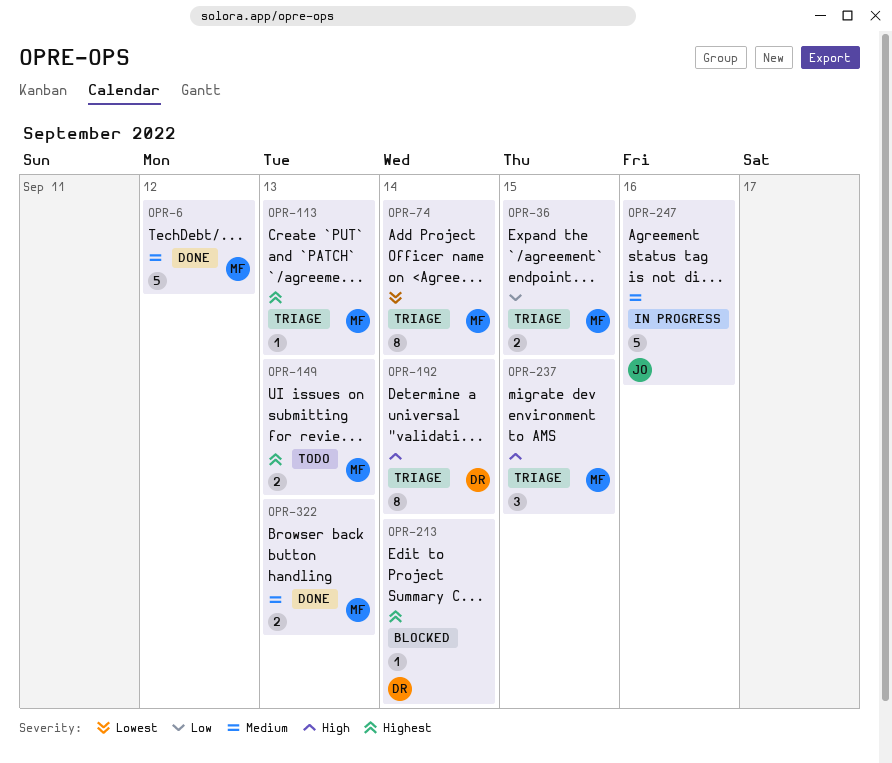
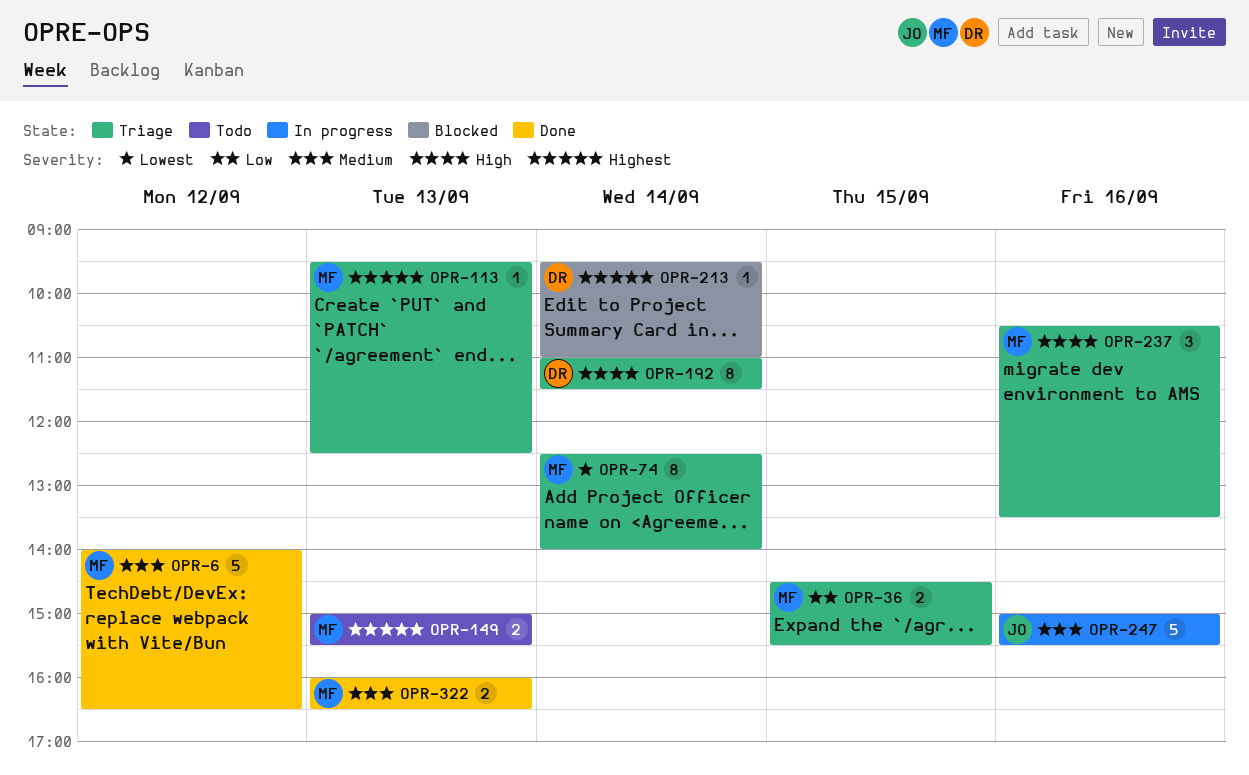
OPR-237, day: Sep 15 -> Sep 16

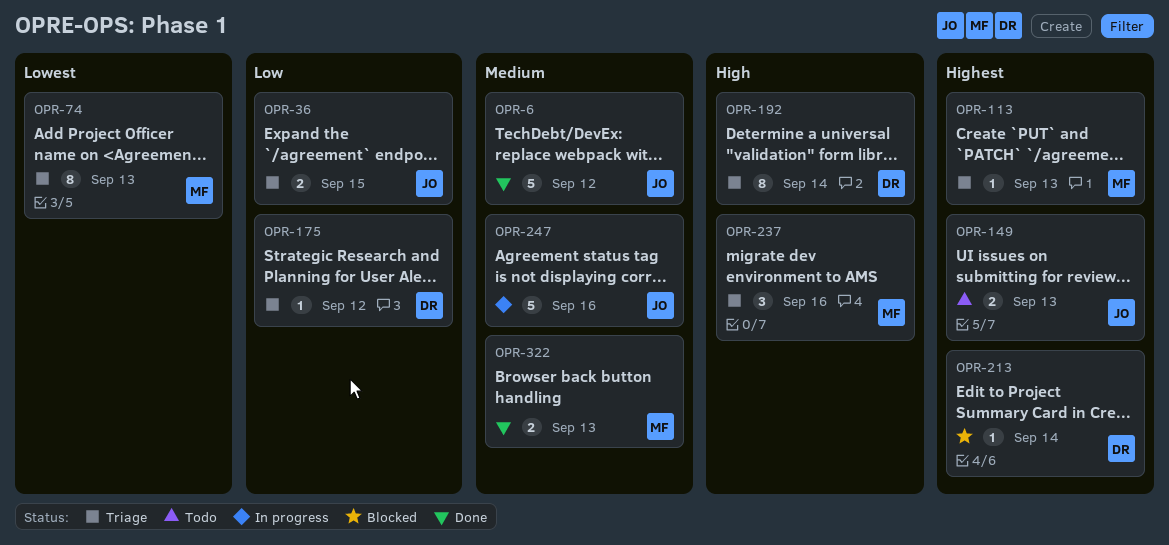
OPR-6, owner: MF -> JO
OPR-36, owner: MF -> JO
OPR-74, day: Sep 14 -> Sep 13
OPR-149, owner: MF -> JO
OPR-175: none -> present

